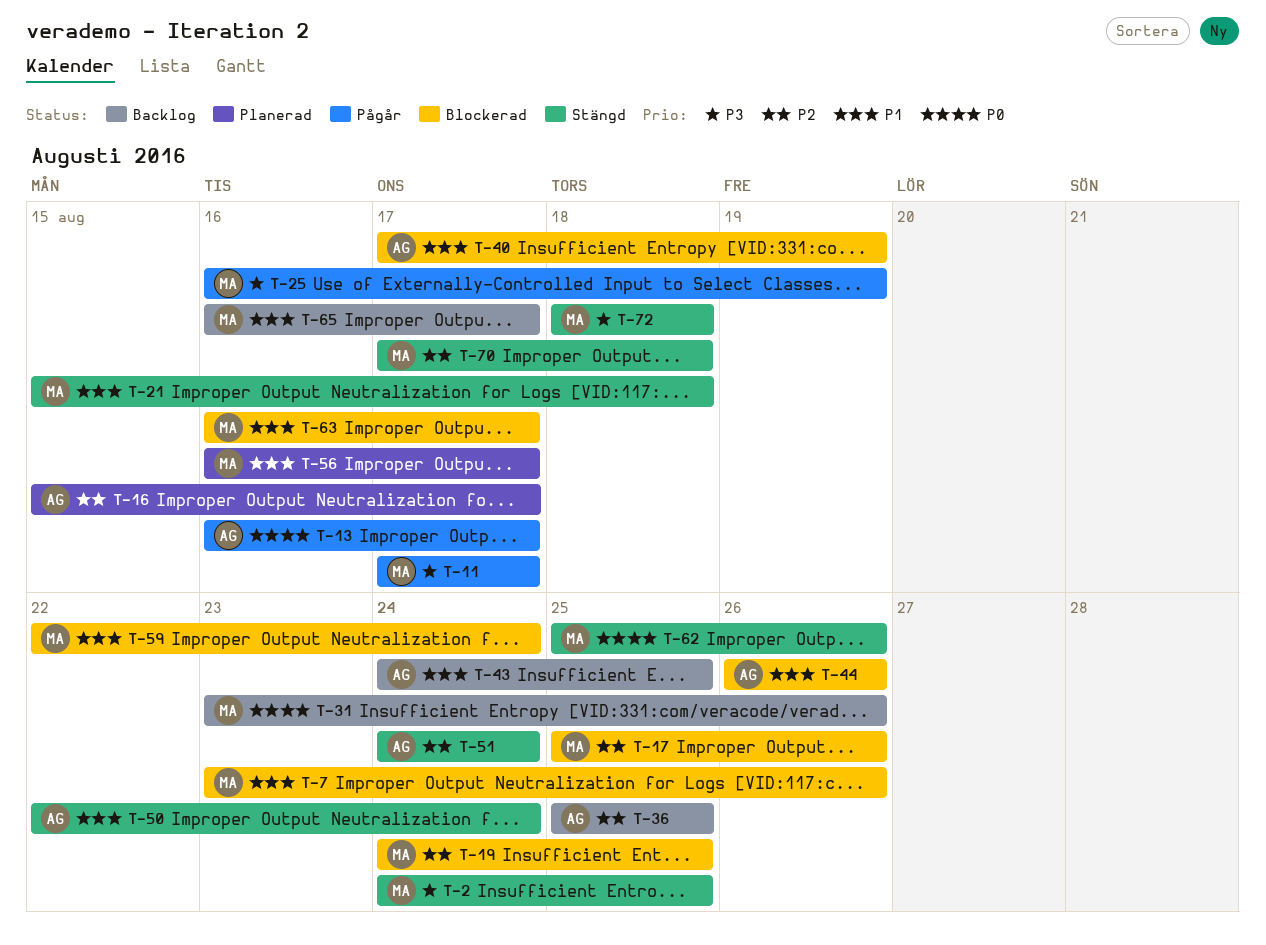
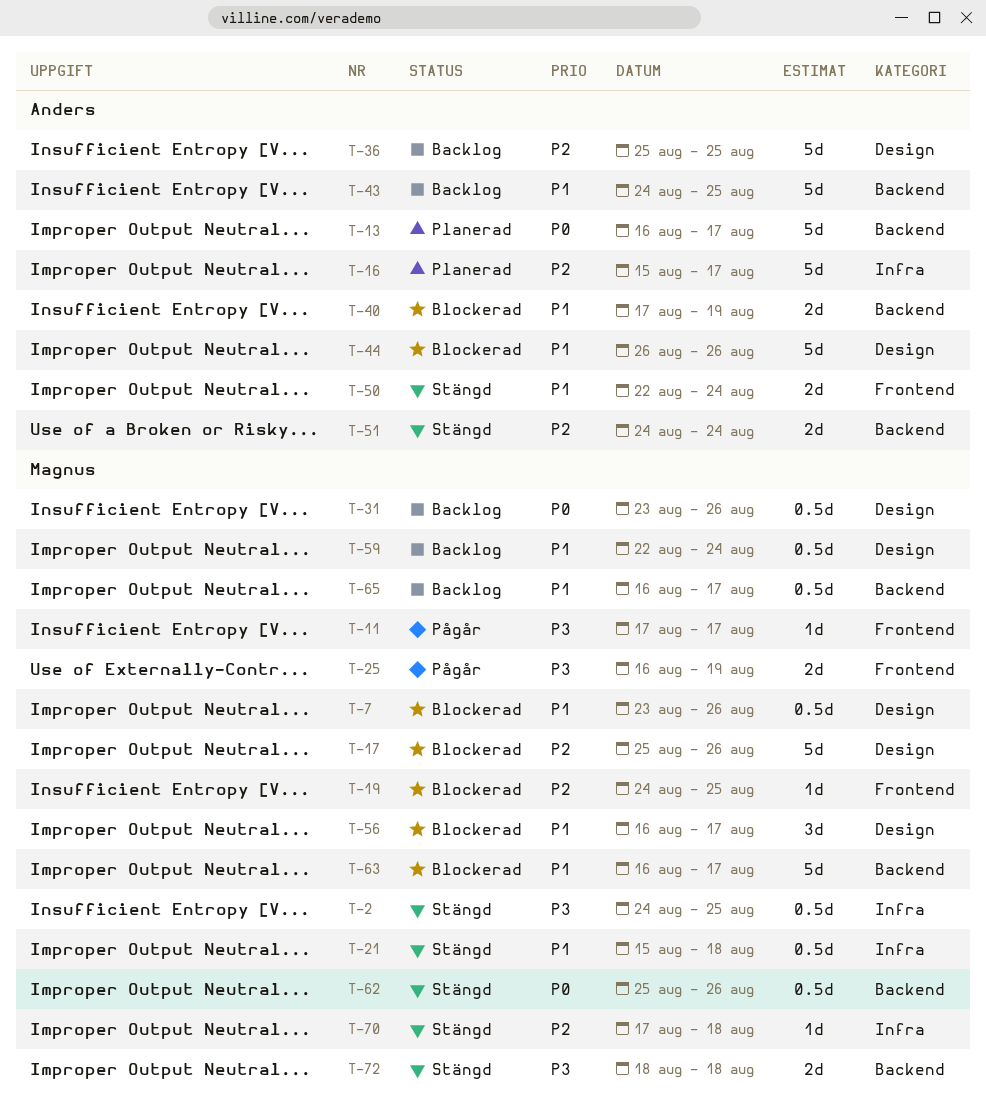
T-13, status: Pågår -> Planerad
T-56, status: Planerad -> Blockerad
T-59, status: Blockerad -> Backlog

